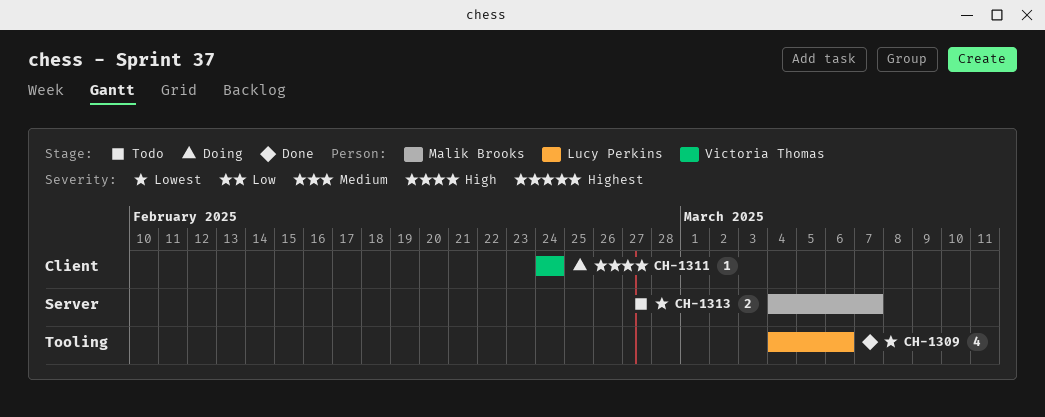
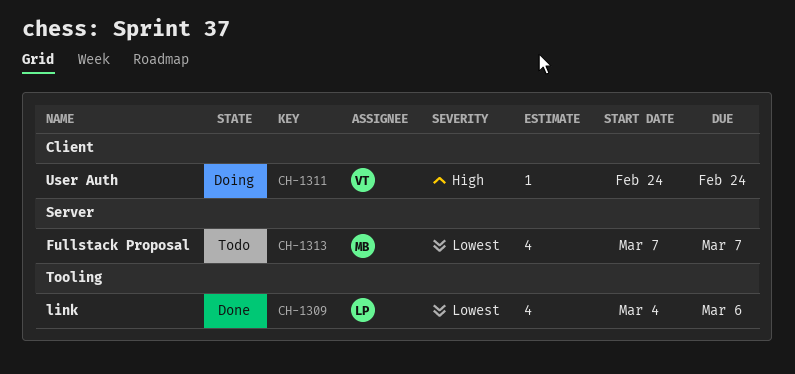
CH-1313, estimate: 2 -> 4
CH-1313, start: Mar 4 -> Mar 7

